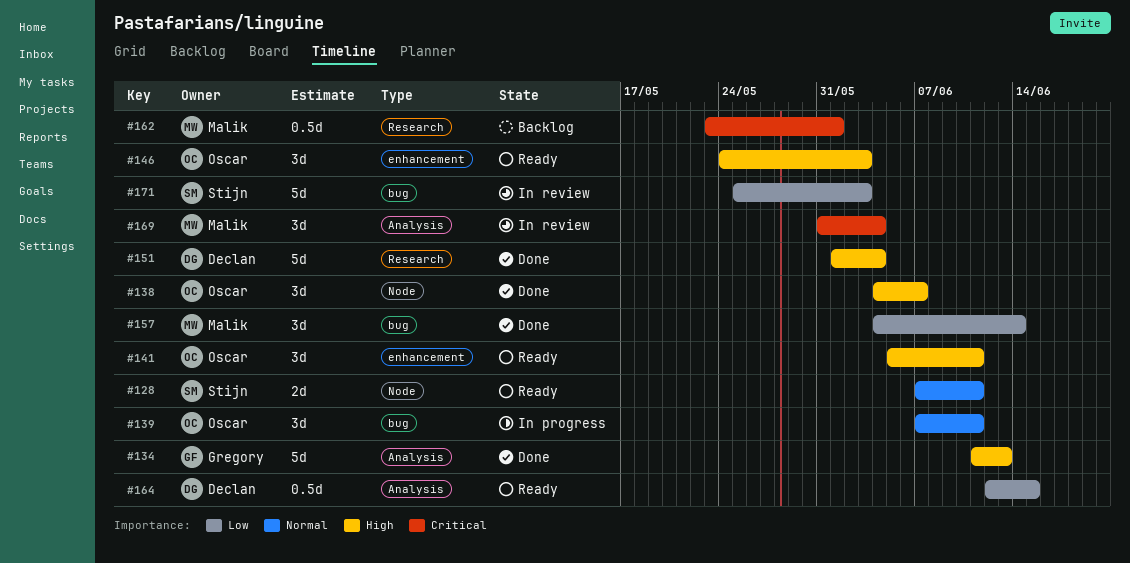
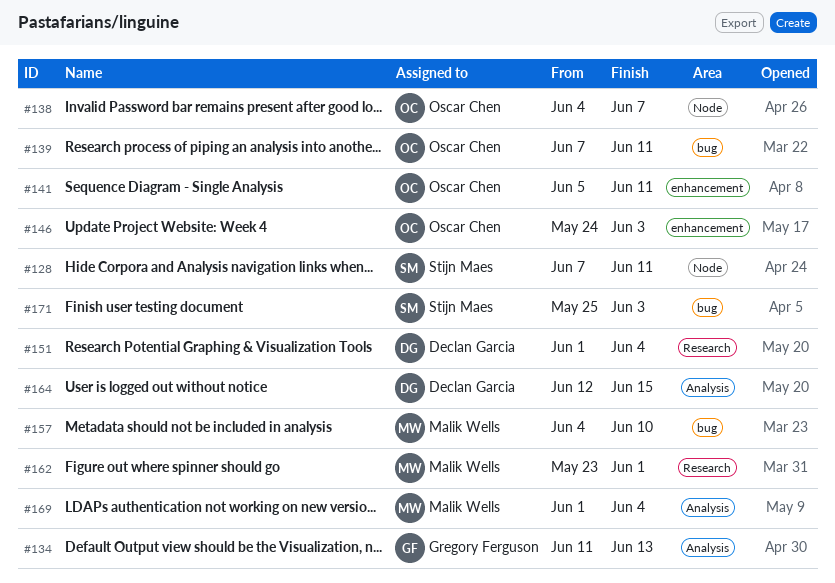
#157, due: Jun 14 -> Jun 10
#169, start: May 31 -> Jun 1

